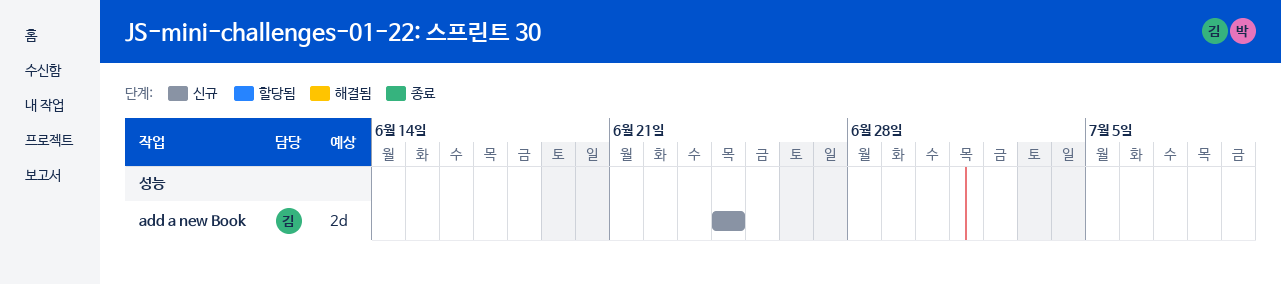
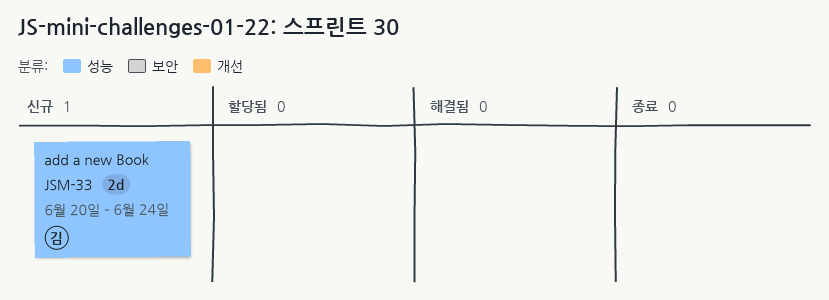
add a new Book, start: Jun 24 -> Jun 20

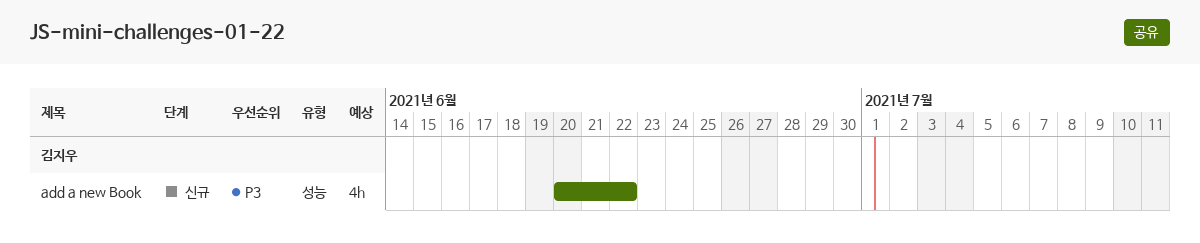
add a new Book, estimate: 2d -> 4h
add a new Book, due: Jun 24 -> Jun 22

